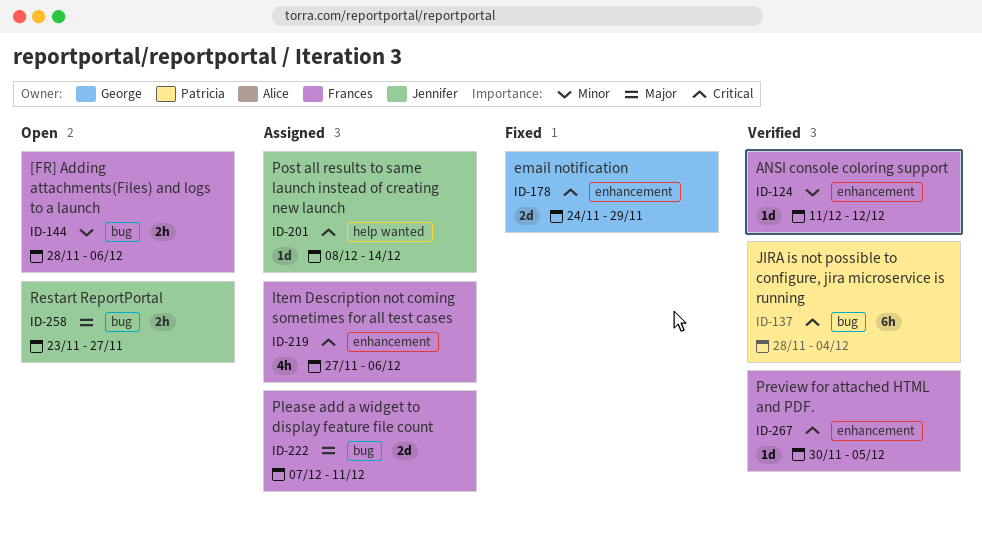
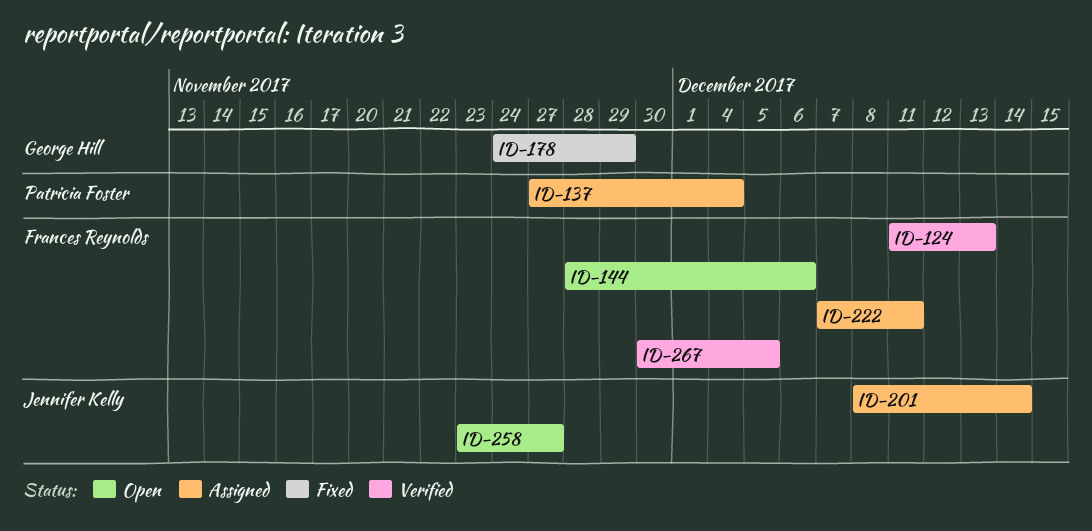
ID-124, due: Dec 12 -> Dec 13
ID-137, status: Verified -> Assigned
ID-137, start: Nov 28 -> Nov 27
ID-219: present -> none

